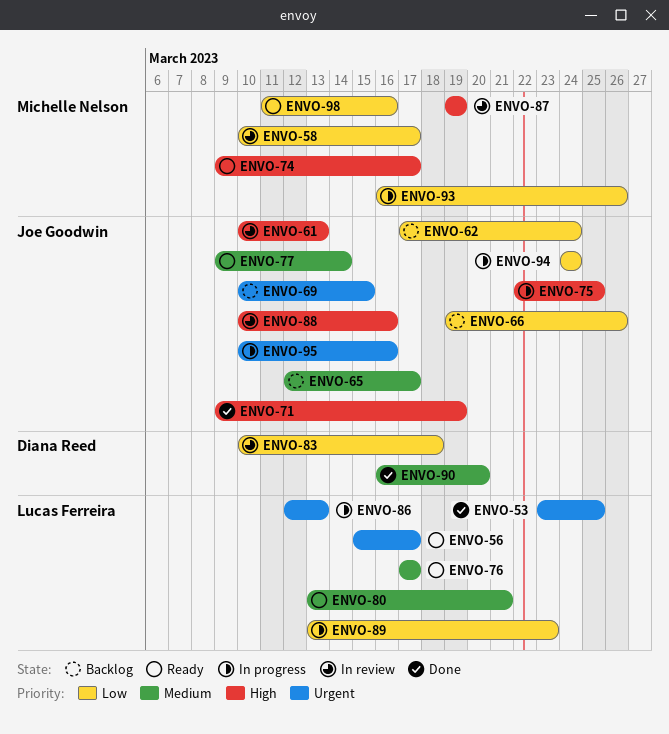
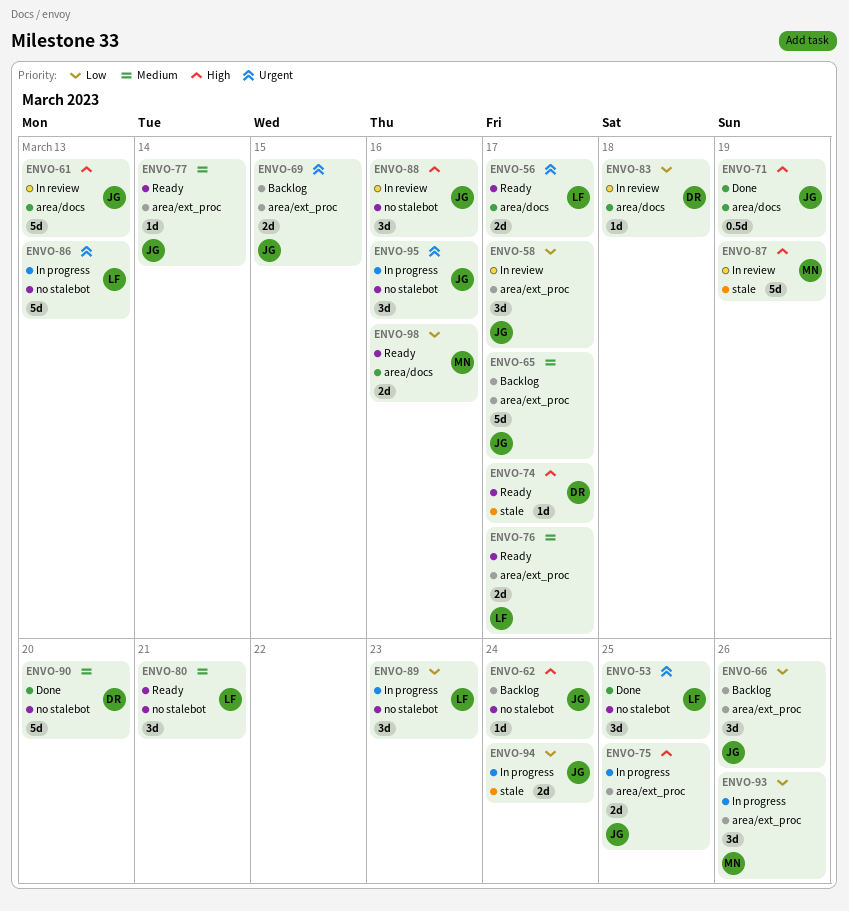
ENVO-58, owner: Michelle Nelson -> Joe Goodwin
ENVO-62, priority: Low -> High
ENVO-74, owner: Michelle Nelson -> Diana Reed

